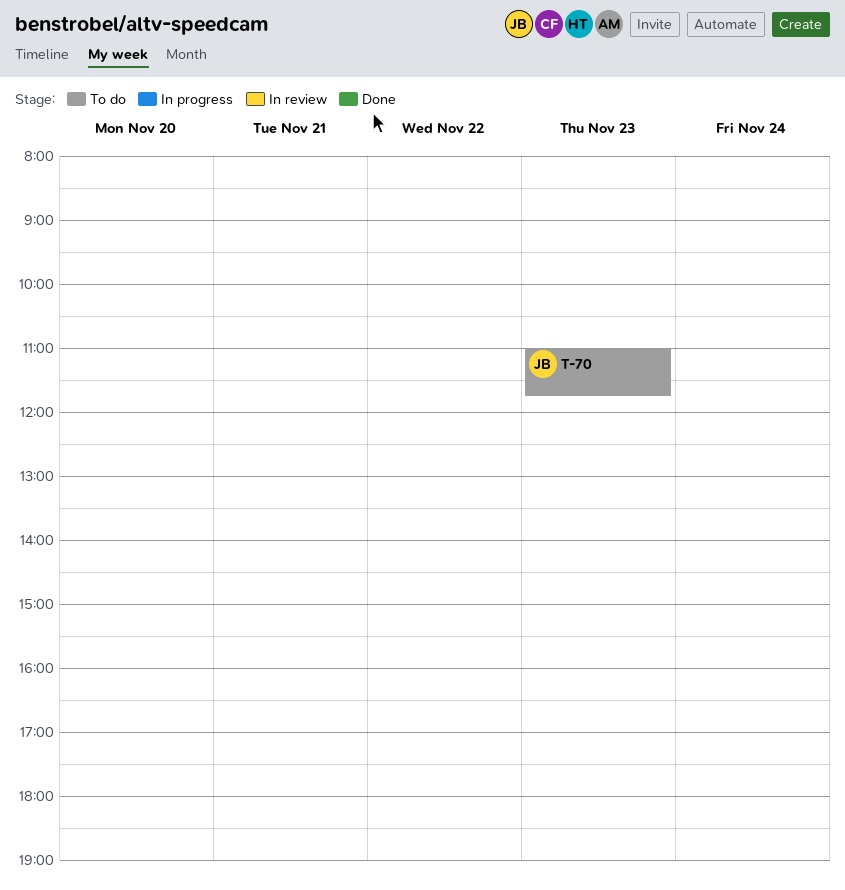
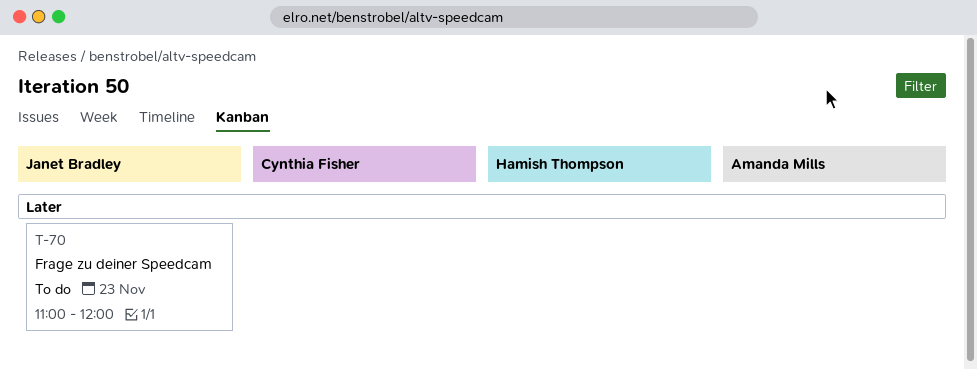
T-70, ends: 11:45 -> 12:00

